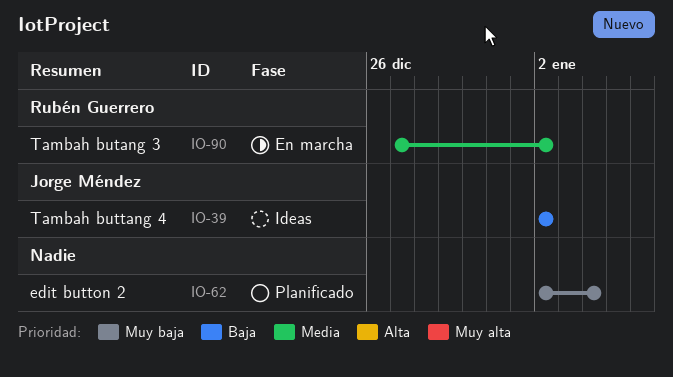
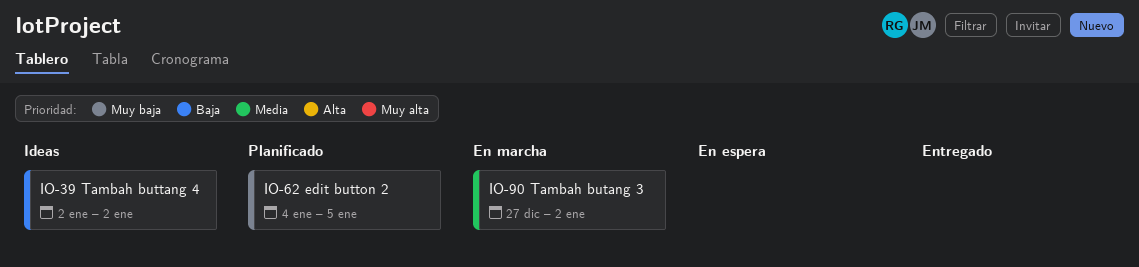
IO-62, start: Jan 2 -> Jan 4
IO-62, due: Jan 4 -> Jan 5

